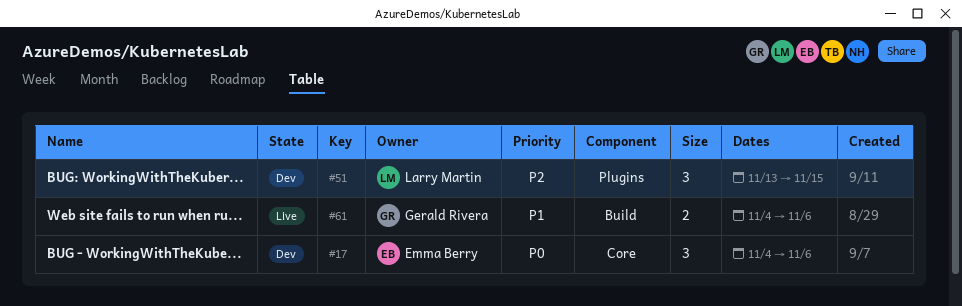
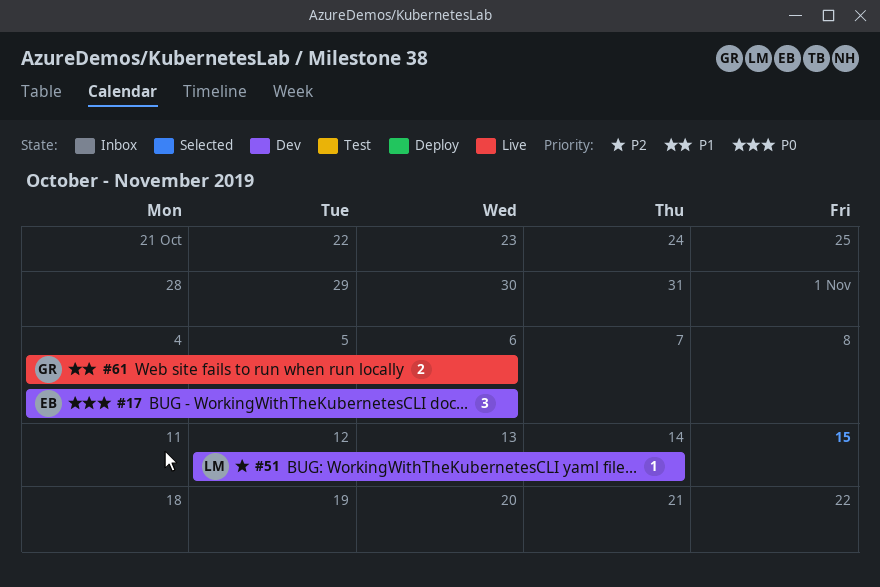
#51, estimate: 3 -> 1
#51, start: Nov 13 -> Nov 12
#51, due: Nov 15 -> Nov 14

